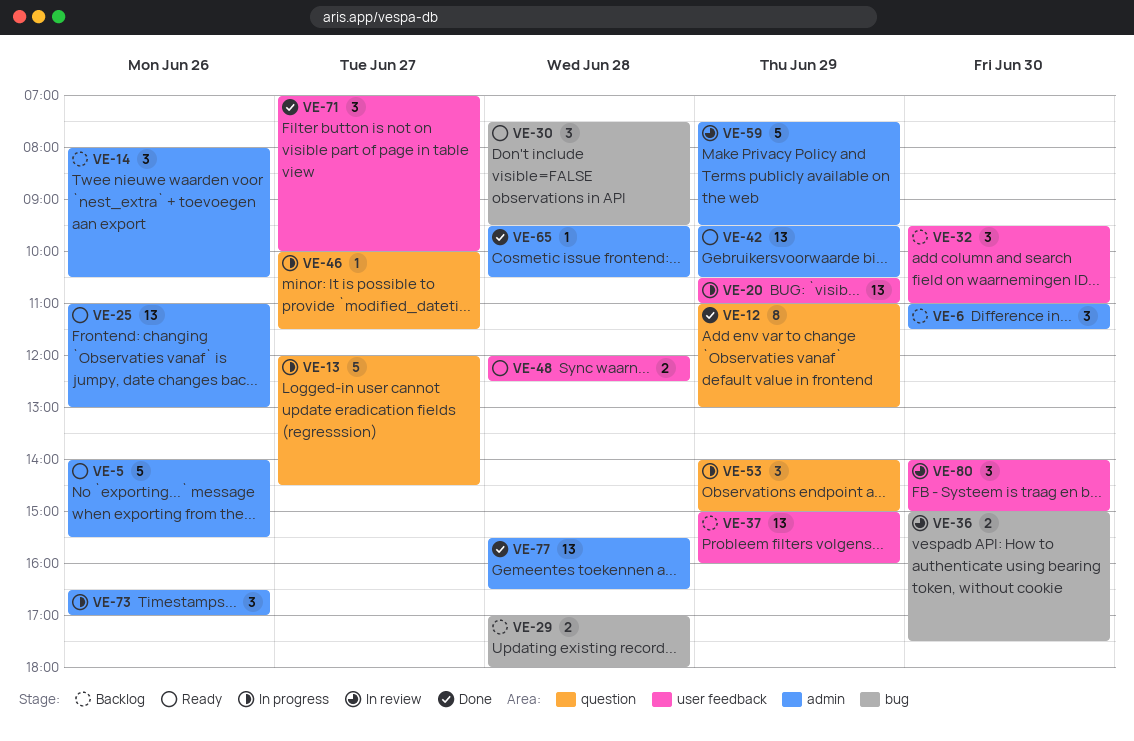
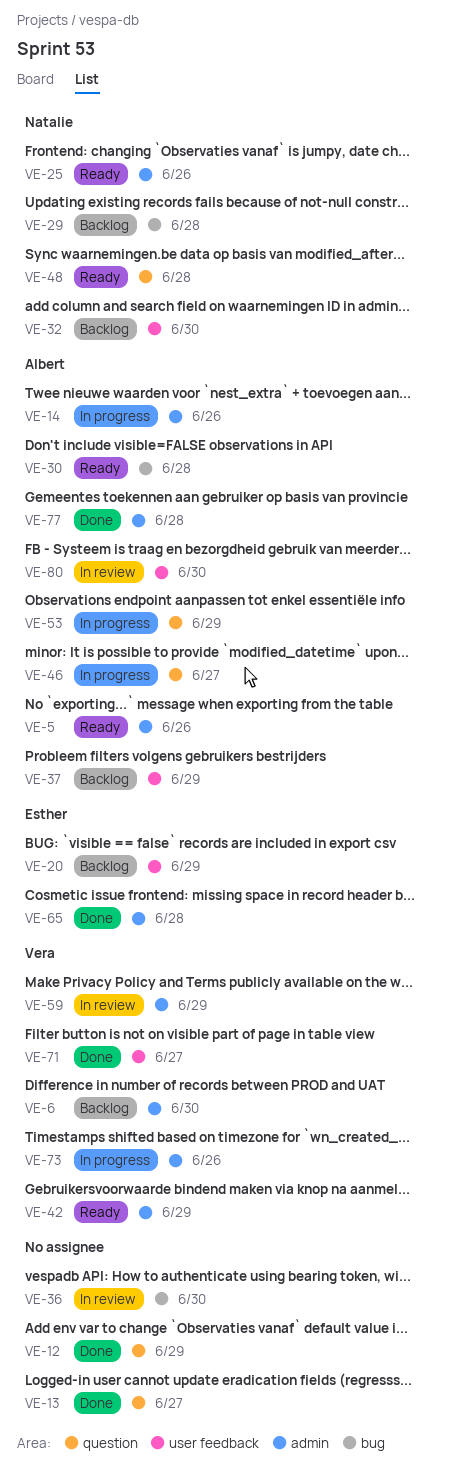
VE-13, status: In progress -> Done
VE-14, status: Backlog -> In progress
VE-20, status: In progress -> Backlog
VE-48, label: user feedback -> question

